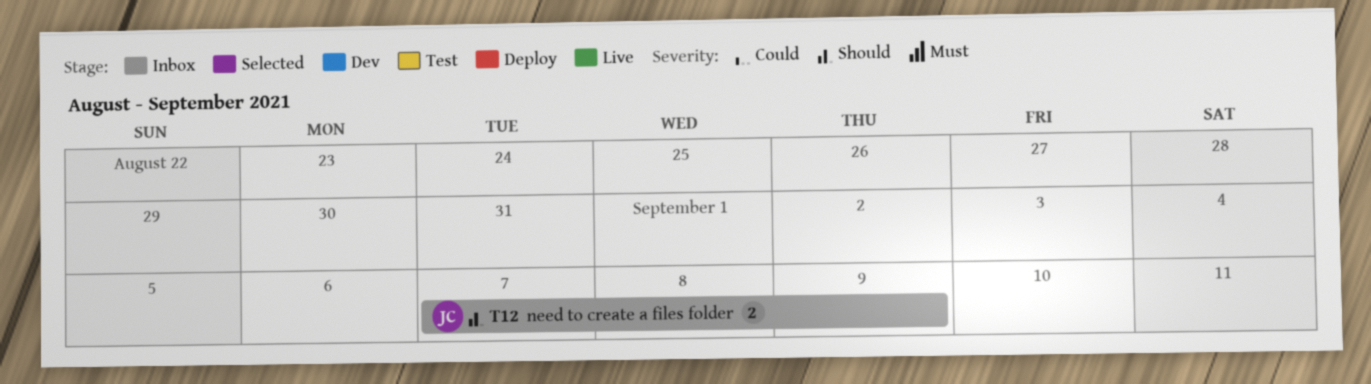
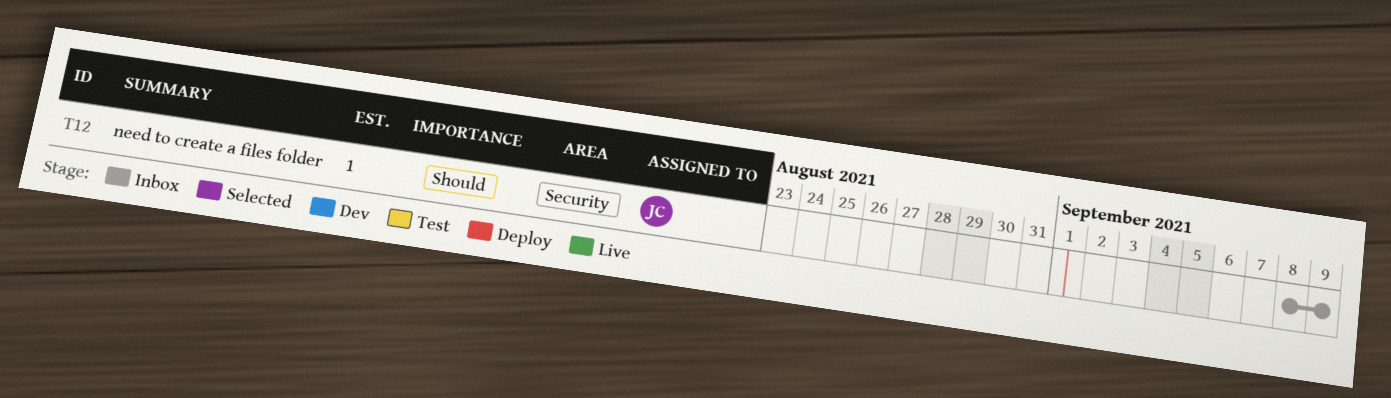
T12, estimate: 2 -> 1
T12, start: Sep 7 -> Sep 8

